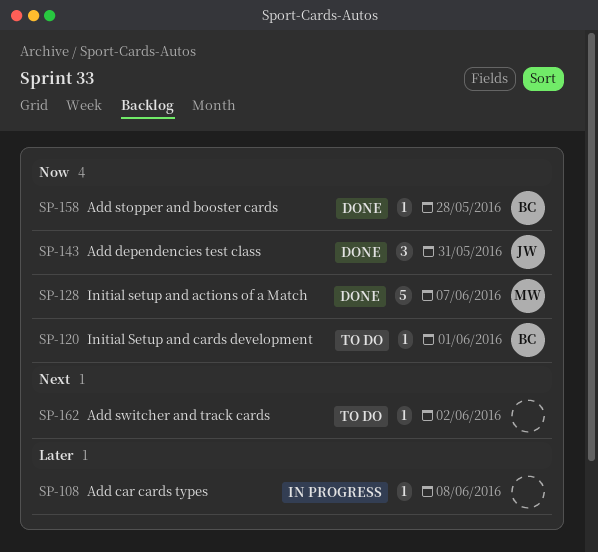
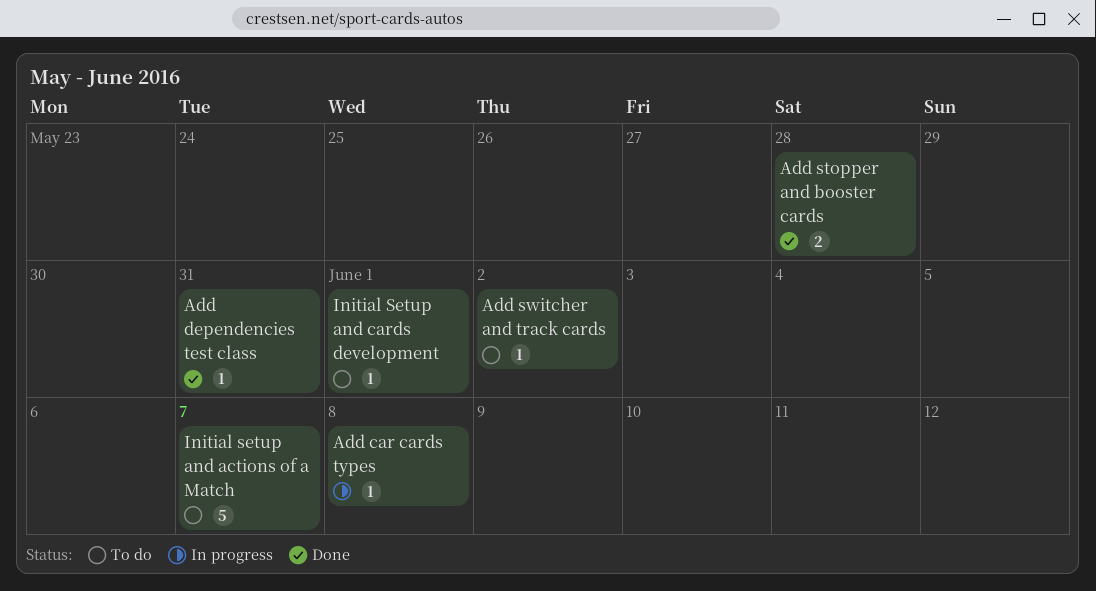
Add dependencies test class, estimate: 3 -> 1
Add stopper and booster cards, estimate: 1 -> 2
Initial setup and actions of a Match, status: Done -> To do

